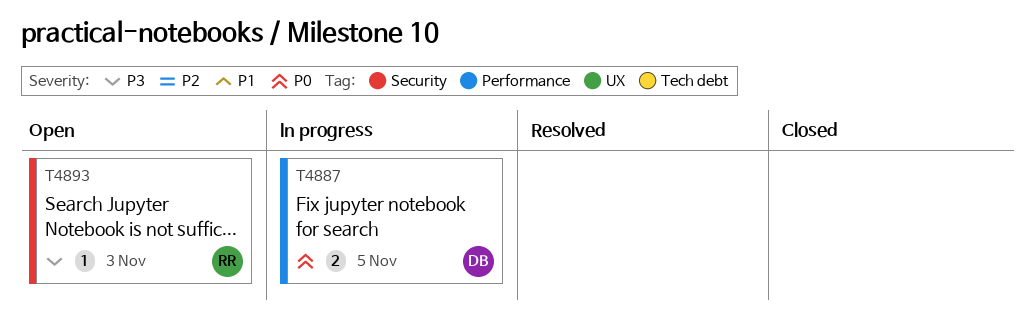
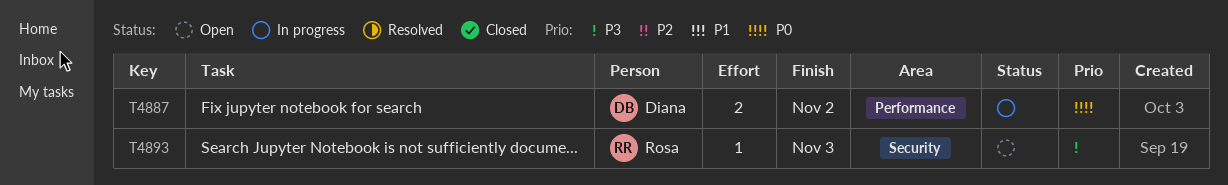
T4887, due: Nov 5 -> Nov 2

